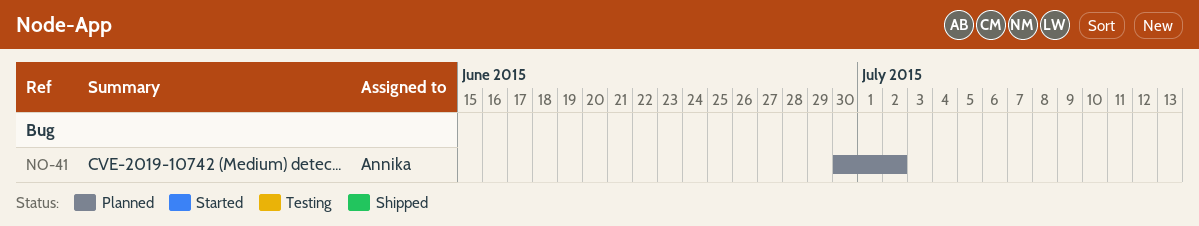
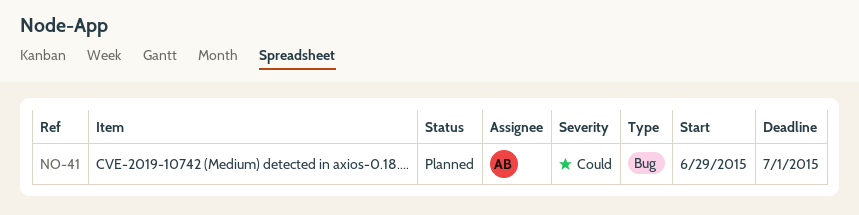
NO-41, start: Jun 30 -> Jun 29
NO-41, due: Jul 2 -> Jul 1

